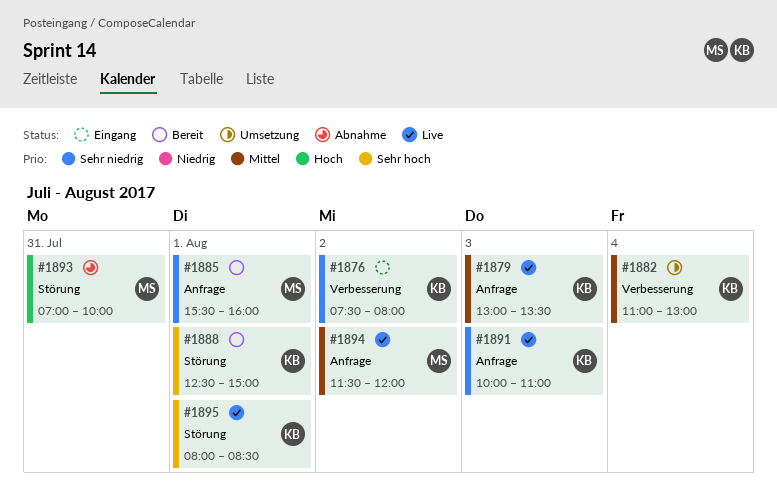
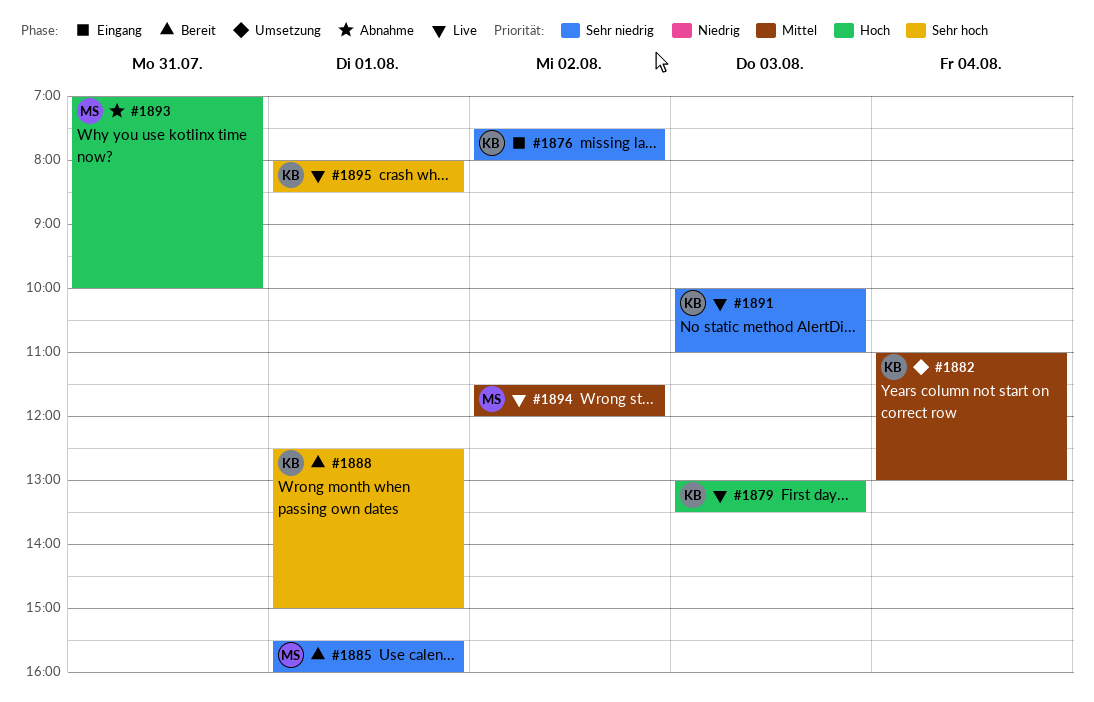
#1879, priority: Mittel -> Hoch

